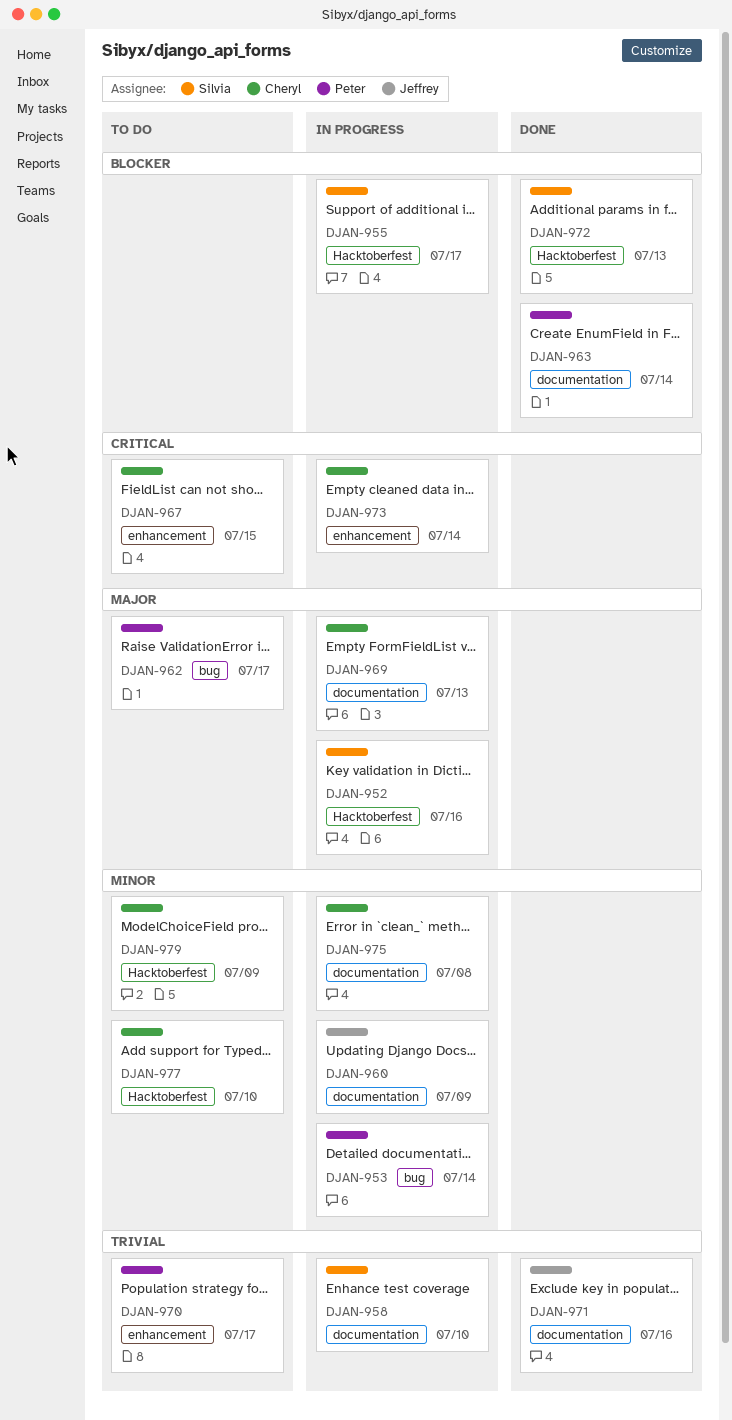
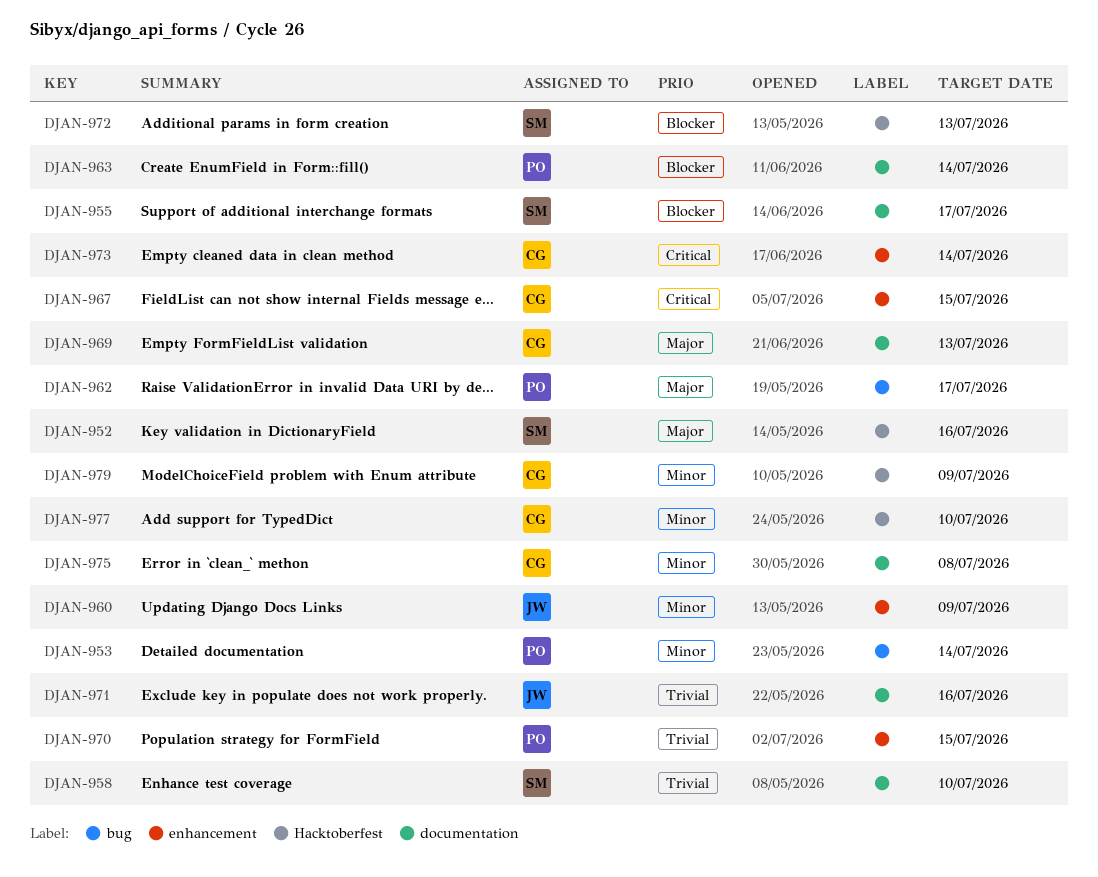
DJAN-955, label: Hacktoberfest -> documentation
DJAN-960, label: documentation -> enhancement
DJAN-970, due: Jul 17 -> Jul 15

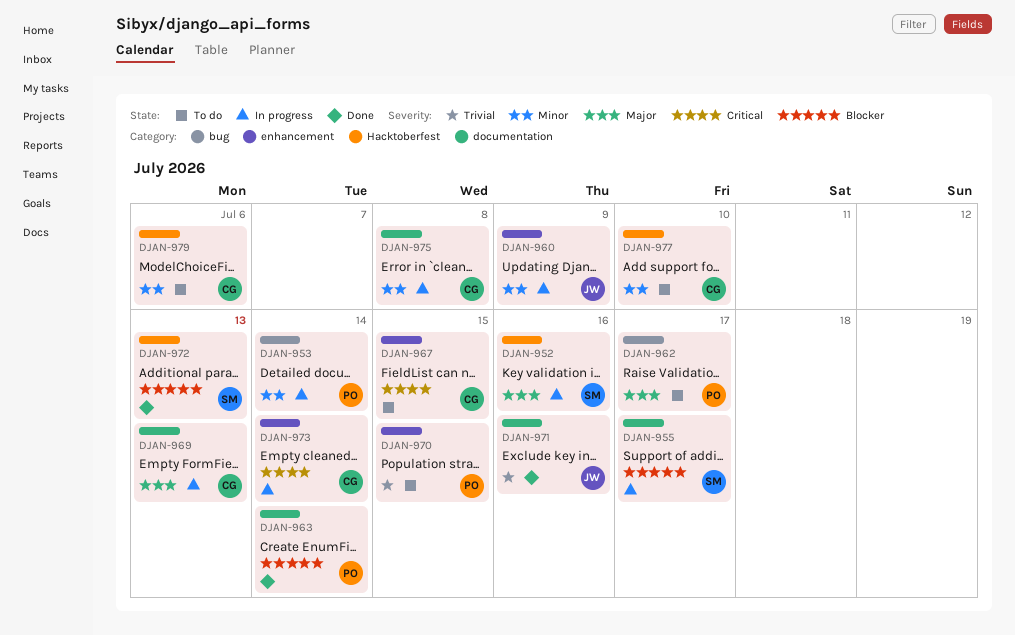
DJAN-958: present -> none
DJAN-979, due: Jul 9 -> Jul 6

